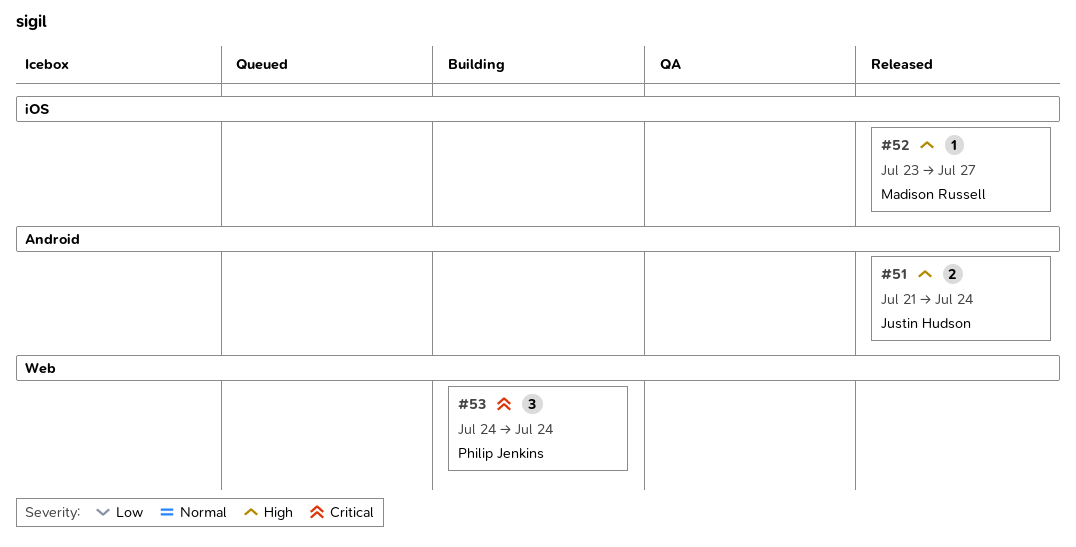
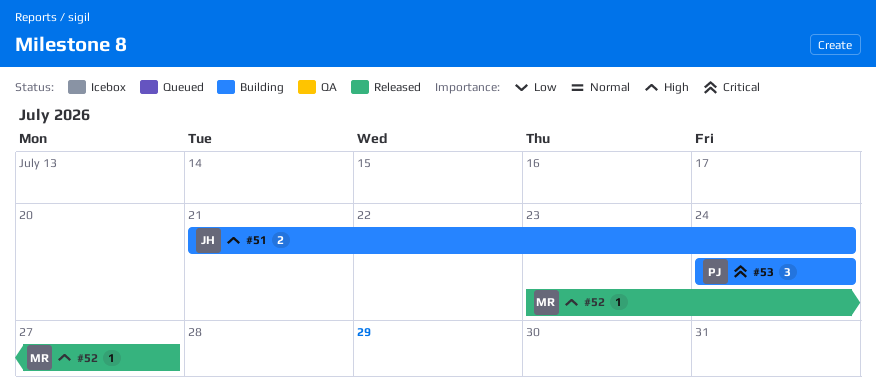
#51, status: Released -> Building

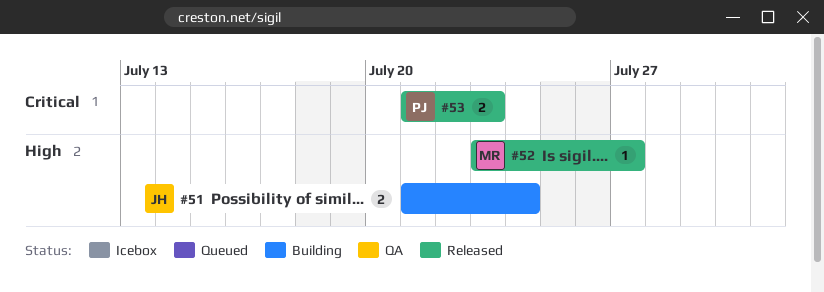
#53, status: Building -> Released
#53, estimate: 3 -> 2
#53, start: Jul 24 -> Jul 21
#53, due: Jul 24 -> Jul 23

